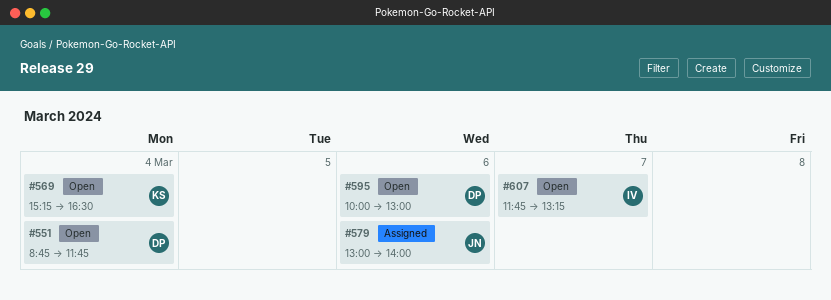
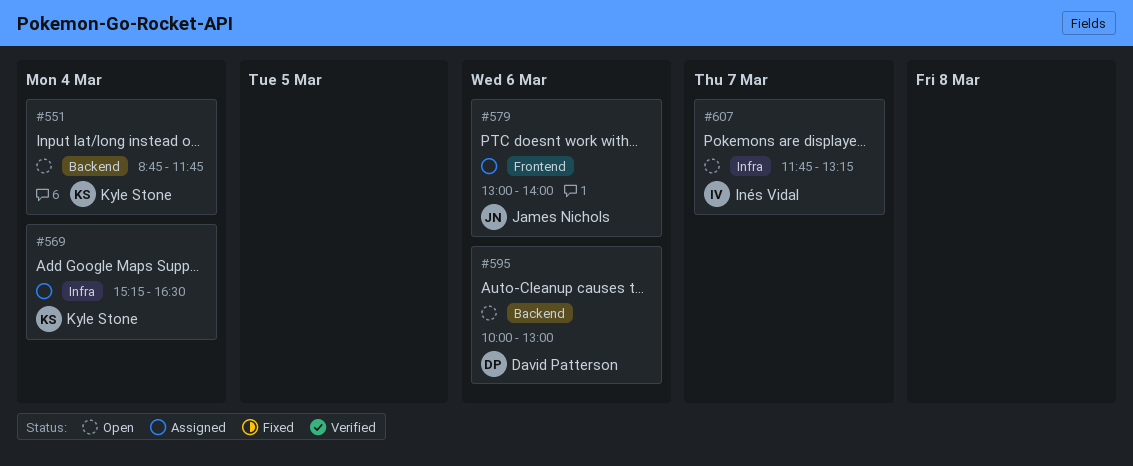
#551, owner: David Patterson -> Kyle Stone
#569, status: Open -> Assigned

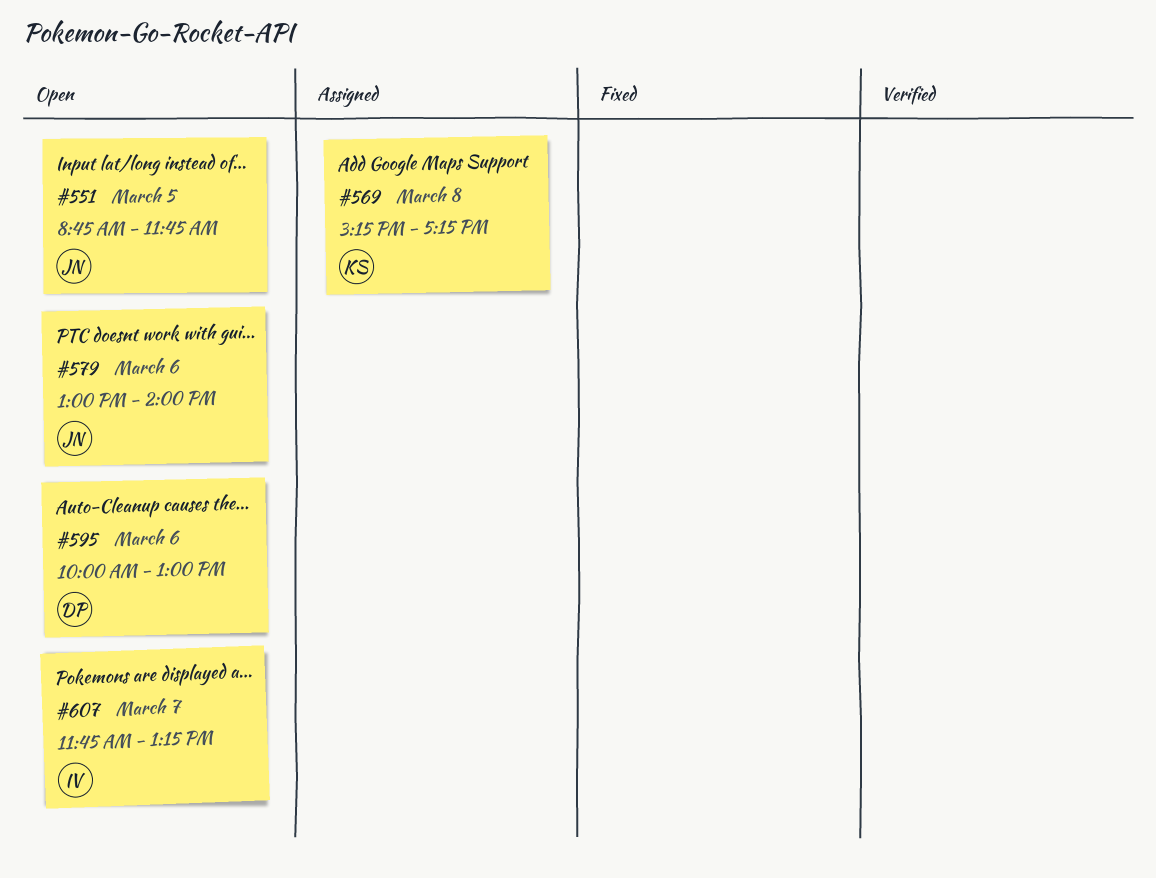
#551, owner: Kyle Stone -> James Nichols
#551, day: Mar 4 -> Mar 5
#569, day: Mar 4 -> Mar 8
#569, ends: 16:30 -> 17:15
#579, status: Assigned -> Open

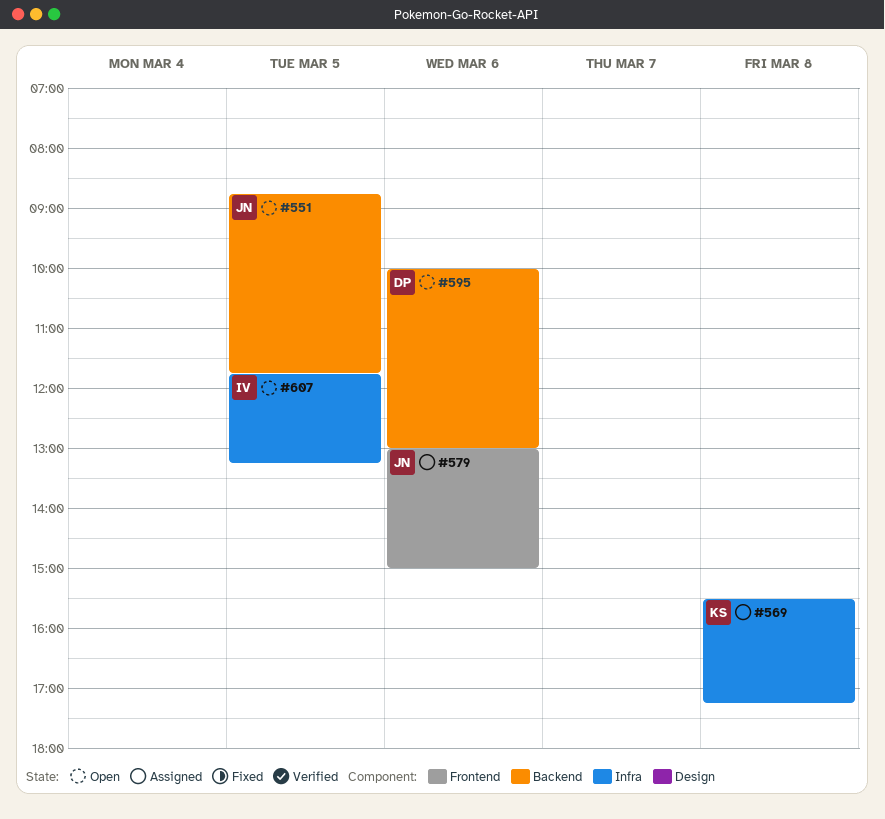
#569, begins: 15:15 -> 15:30
#579, status: Open -> Assigned
#579, ends: 14:00 -> 15:00
#607, day: Mar 7 -> Mar 5

